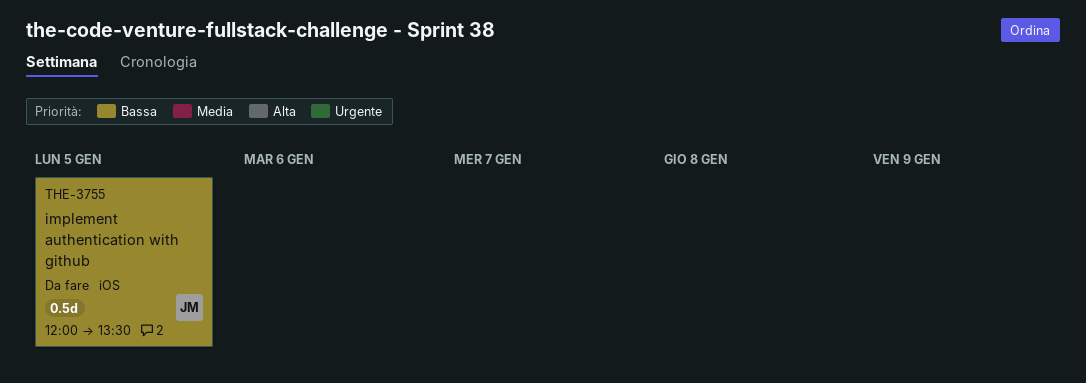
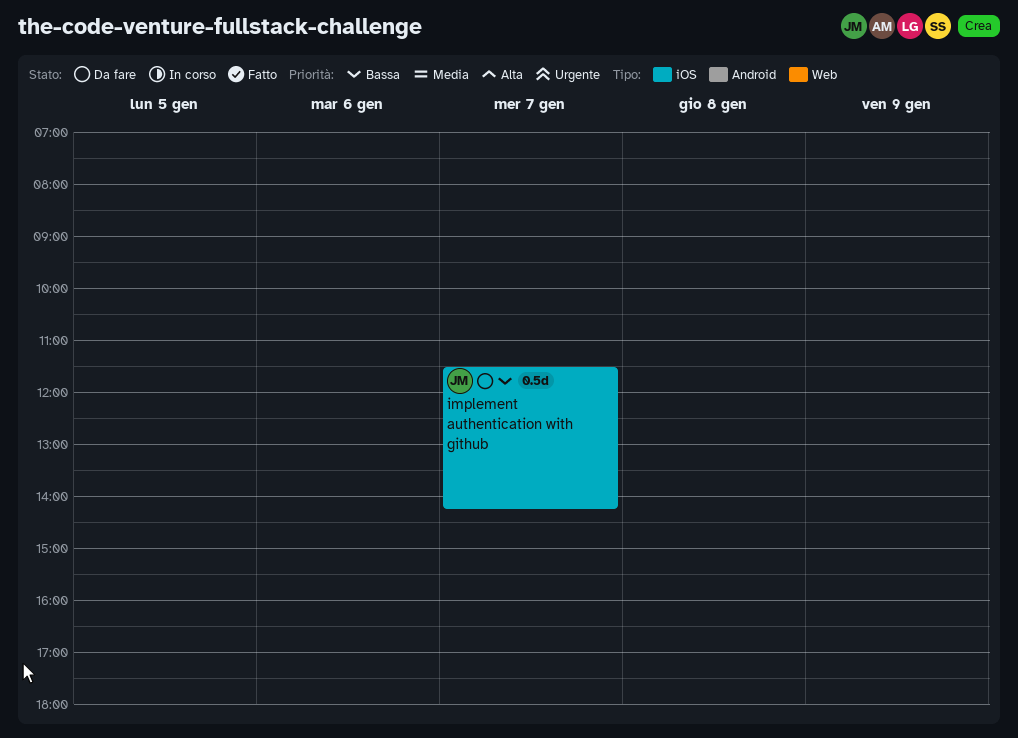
implement authentication with github, day: Jan 5 -> Jan 7
implement authentication with github, begins: 12:00 -> 11:30
implement authentication with github, ends: 13:30 -> 14:15

